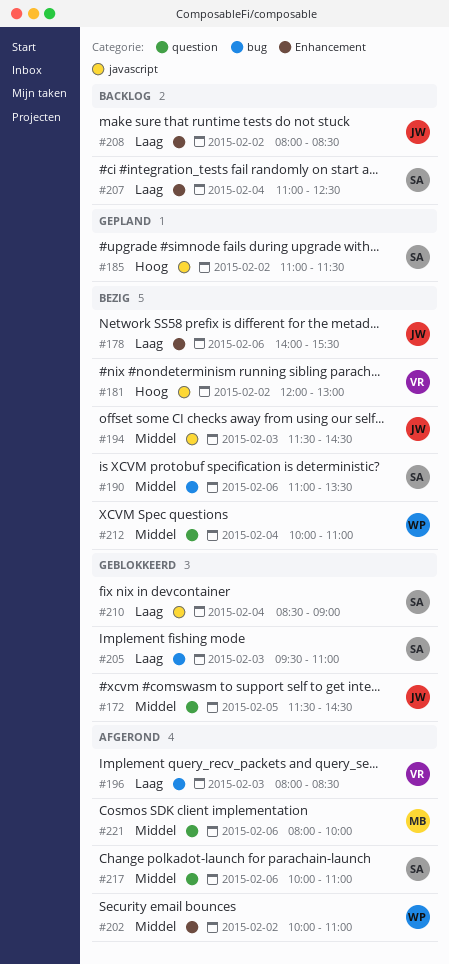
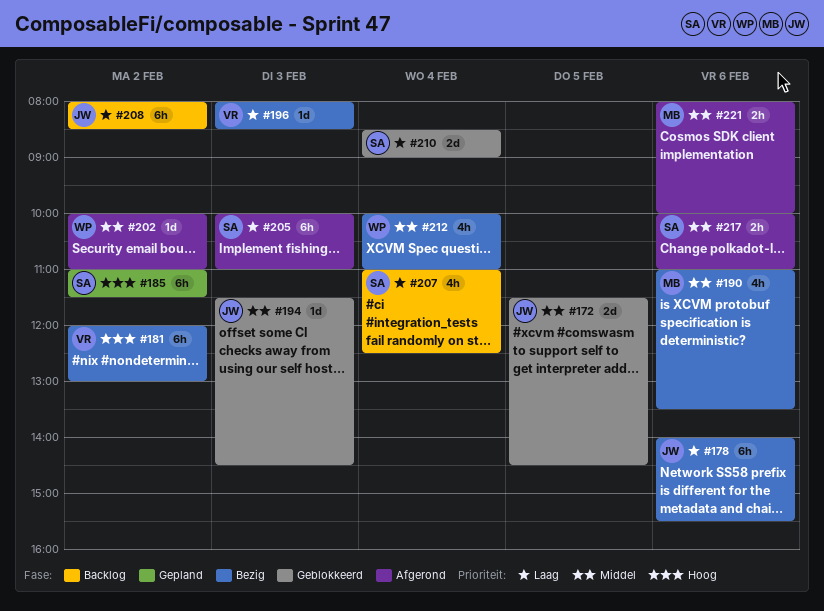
#190, owner: SA -> MB
#194, status: Bezig -> Geblokkeerd
#196, status: Afgerond -> Bezig
#205, status: Geblokkeerd -> Afgerond
#205, begins: 09:30 -> 10:00

